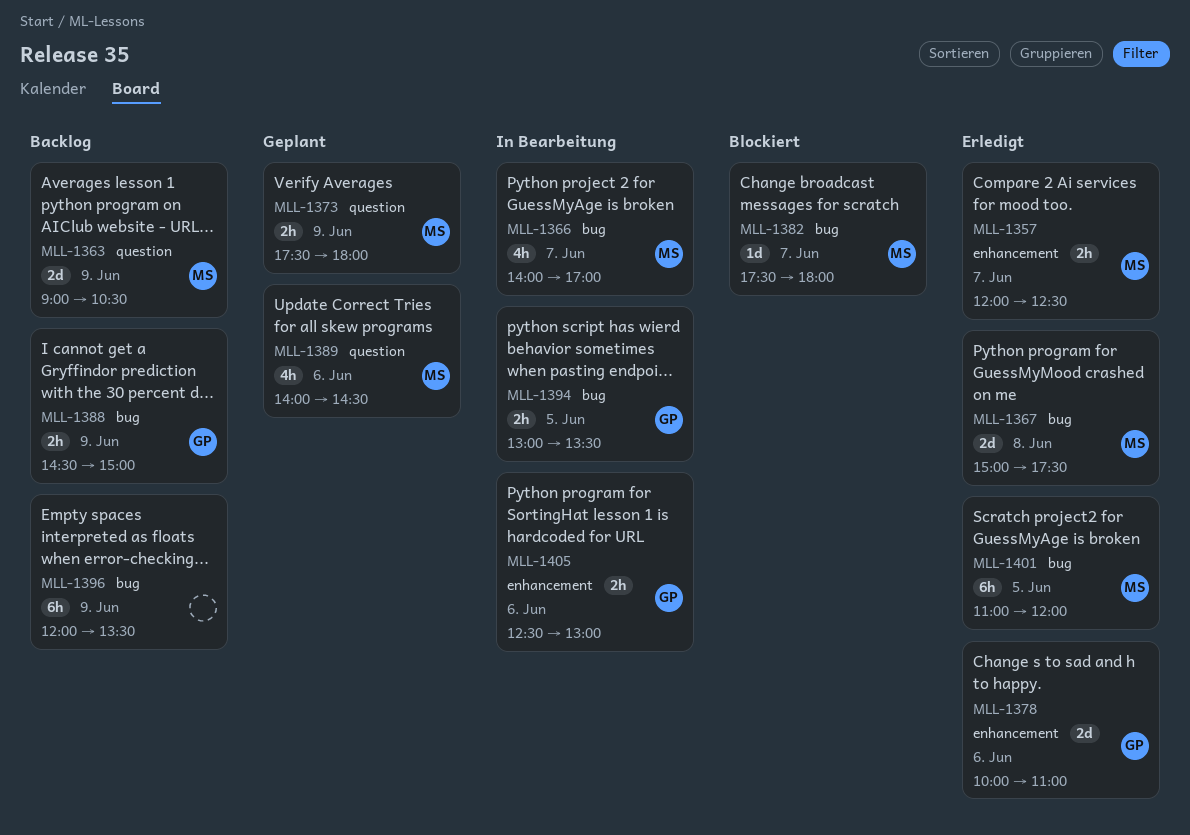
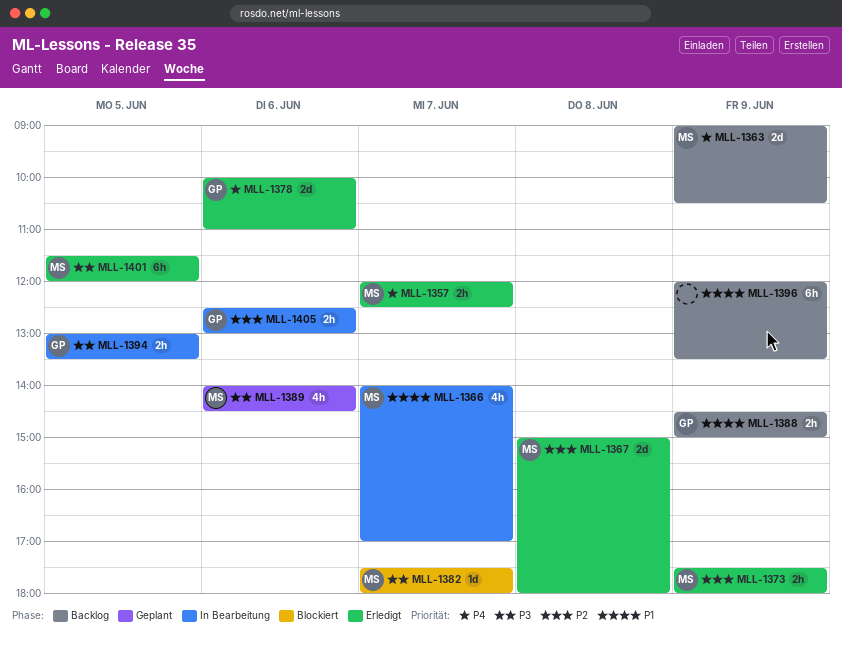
MLL-1367, ends: 17:30 -> 18:00
MLL-1373, status: Geplant -> Erledigt
MLL-1401, begins: 11:00 -> 11:30

